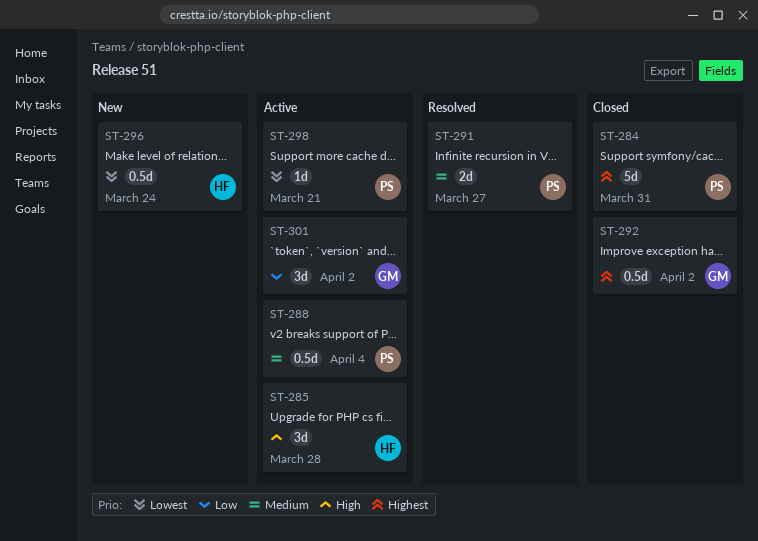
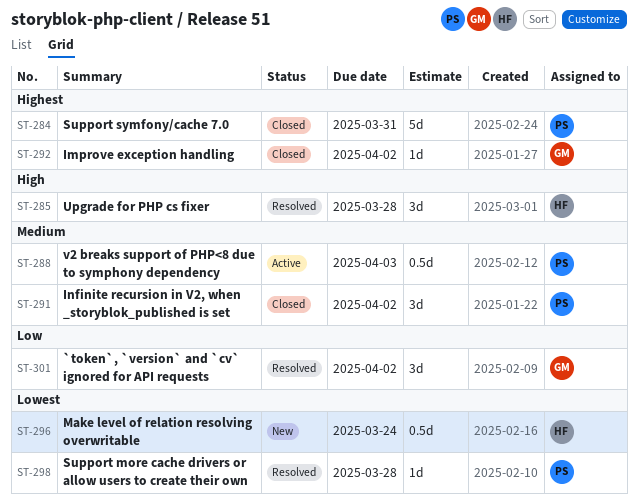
ST-285, status: Active -> Resolved
ST-288, due: Apr 4 -> Apr 3
ST-291, status: Resolved -> Closed
ST-291, estimate: 2d -> 3d
ST-291, due: Mar 27 -> Apr 2
ST-292, estimate: 0.5d -> 1d
ST-298, status: Active -> Resolved
ST-298, due: Mar 21 -> Mar 28
ST-301, status: Active -> Resolved

